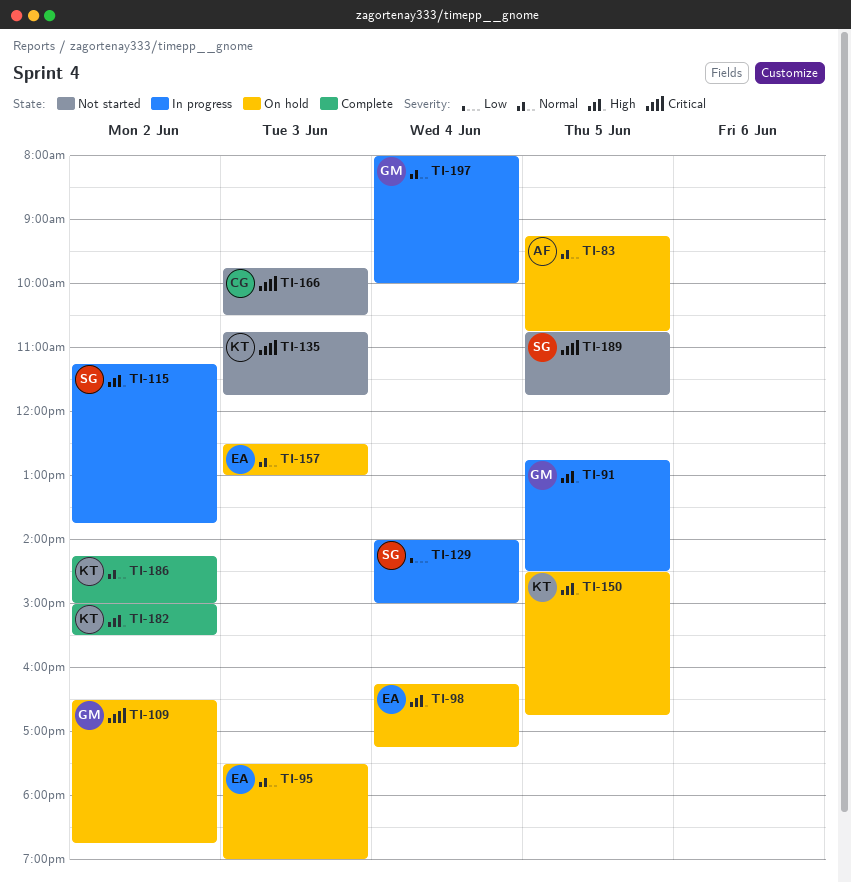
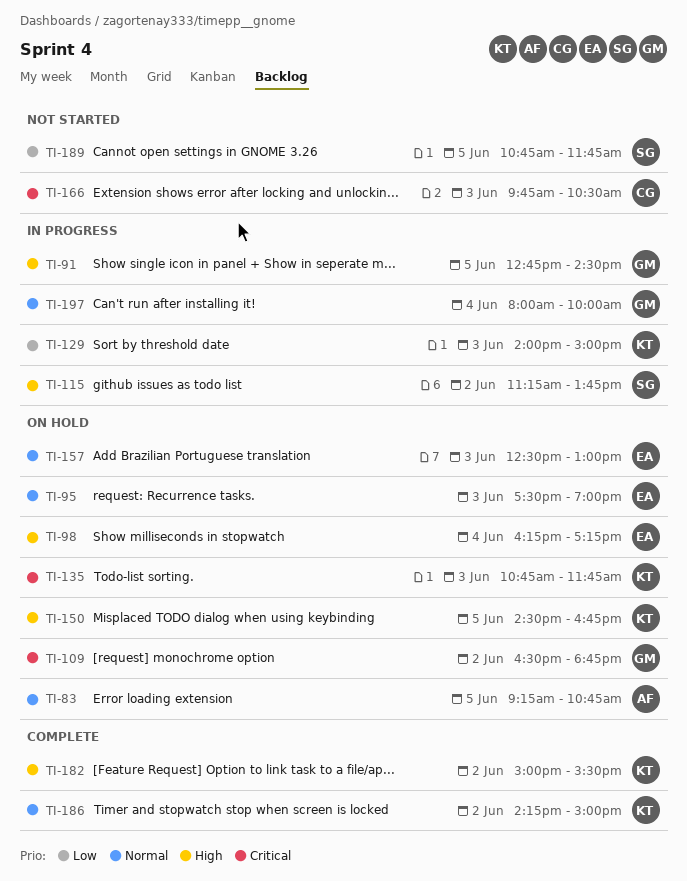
TI-129, owner: SG -> KT
TI-129, day: Jun 4 -> Jun 3
TI-135, status: Not started -> On hold
TI-189, priority: Critical -> Low

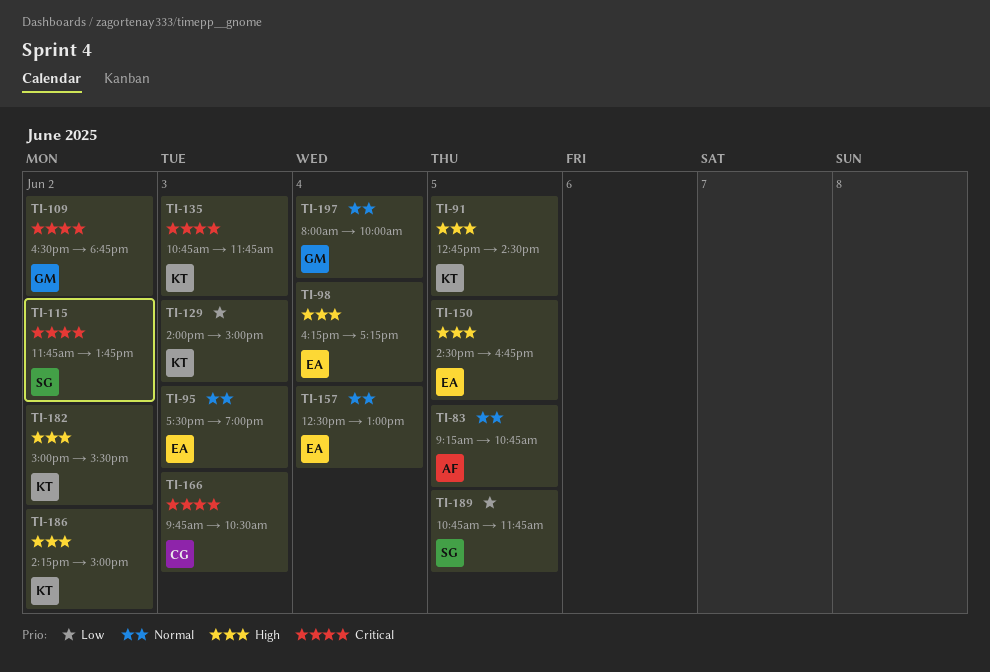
TI-91, owner: GM -> KT
TI-115, priority: High -> Critical
TI-115, begins: 11:15 -> 11:45
TI-150, owner: KT -> EA
TI-157, day: Jun 3 -> Jun 4
TI-186, priority: Normal -> High

